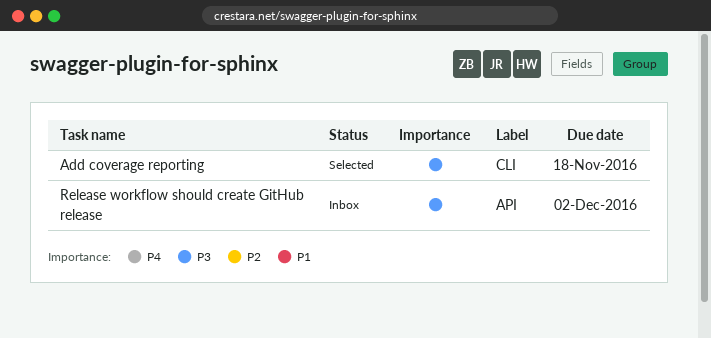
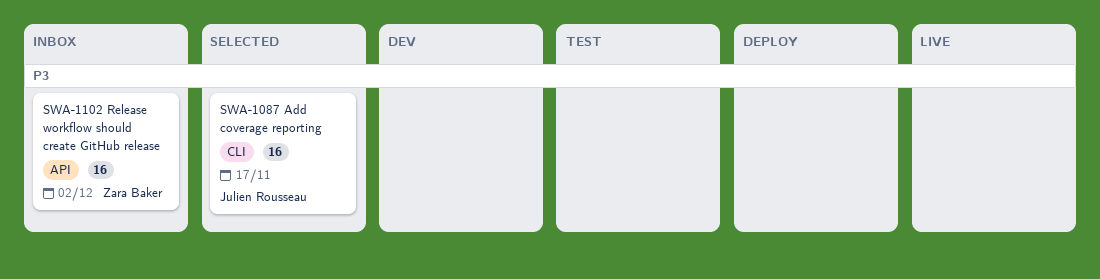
Add coverage reporting, due: Nov 18 -> Nov 17

